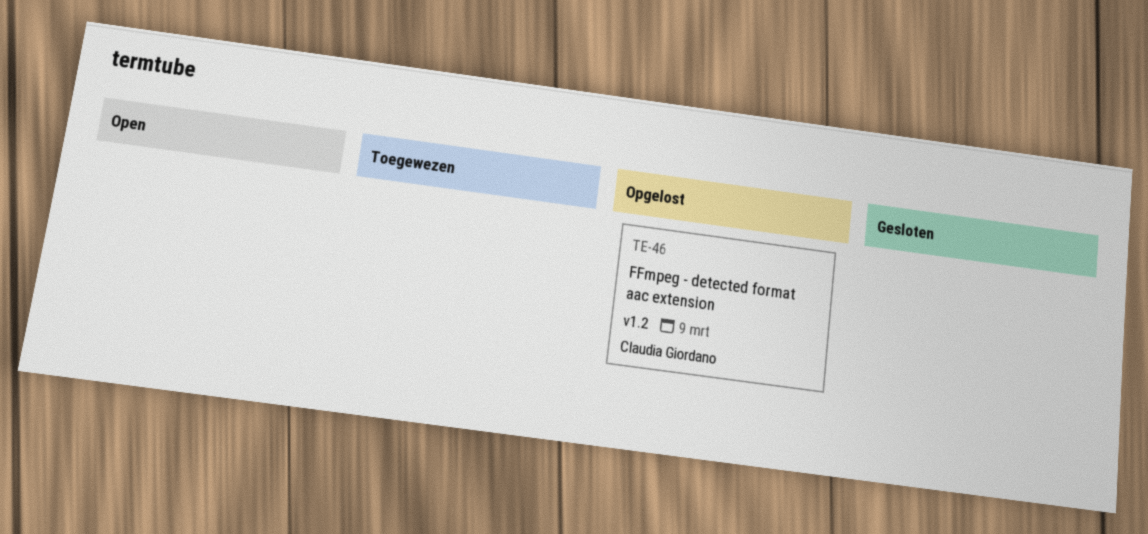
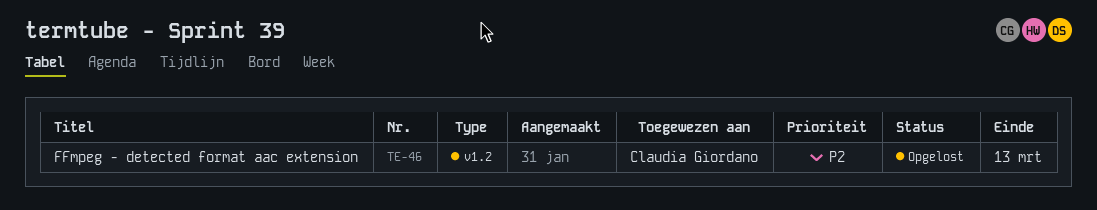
TE-46, due: Mar 9 -> Mar 13

